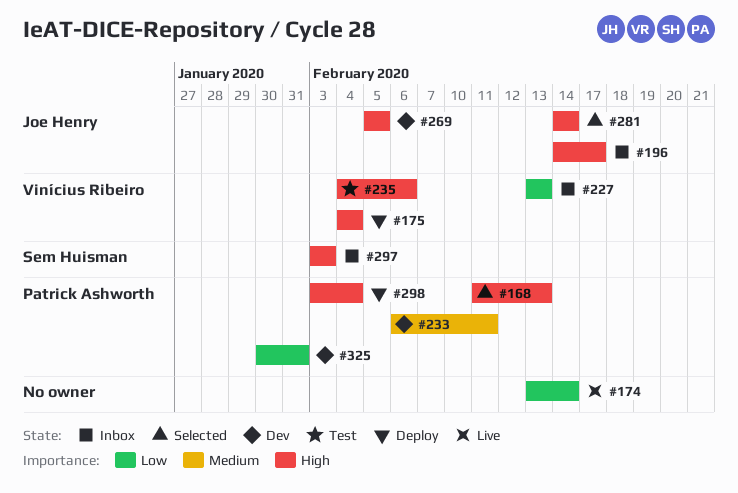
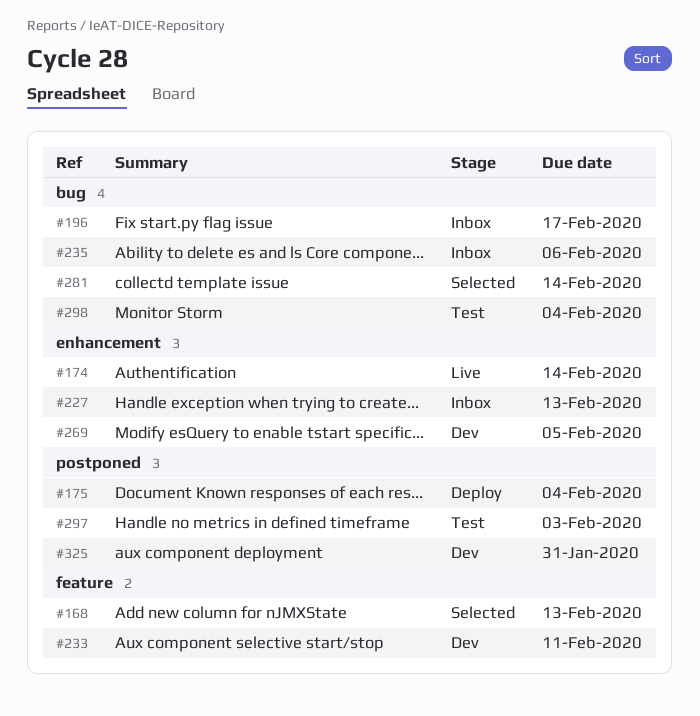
#235, status: Test -> Inbox
#297, status: Inbox -> Test
#298, status: Deploy -> Test

